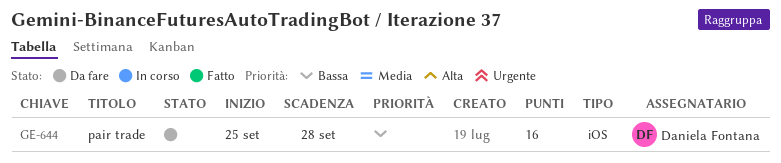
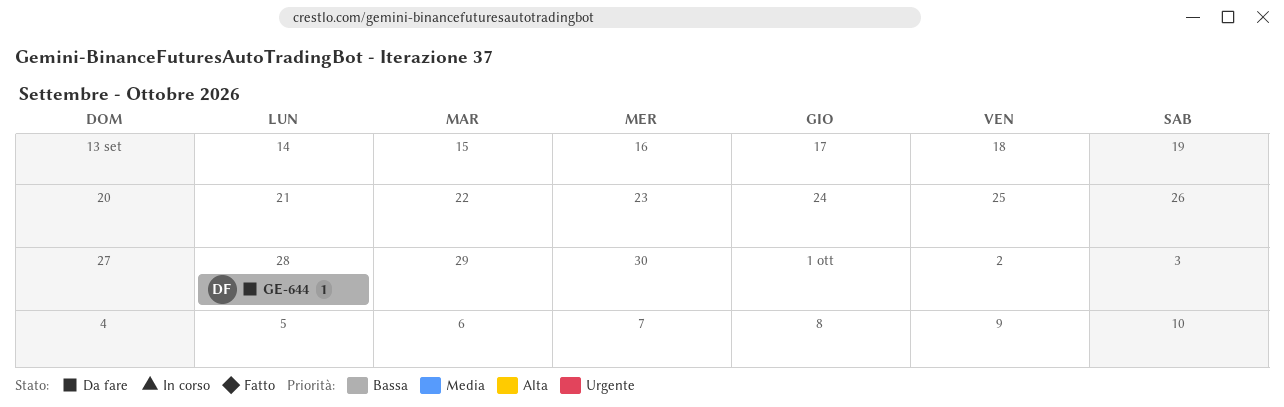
GE-644, estimate: 16 -> 1
GE-644, start: Sep 25 -> Sep 28

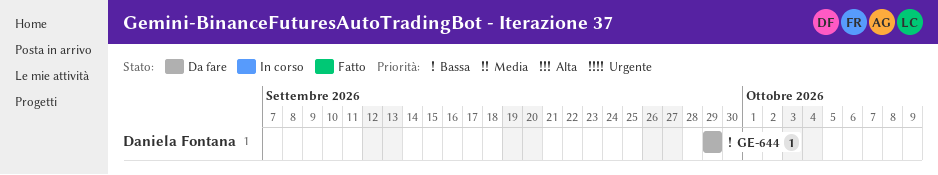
GE-644, start: Sep 28 -> Sep 29
GE-644, due: Sep 28 -> Sep 29

